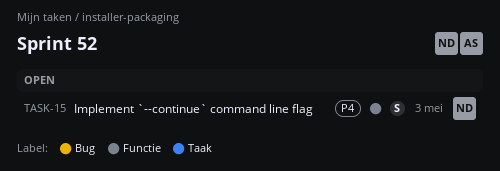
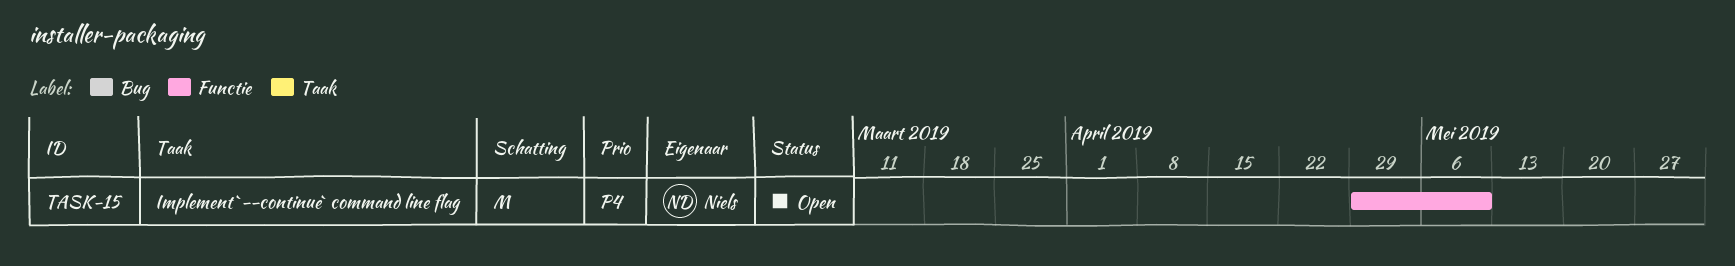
TASK-15, estimate: S -> M
TASK-15, due: May 3 -> May 10

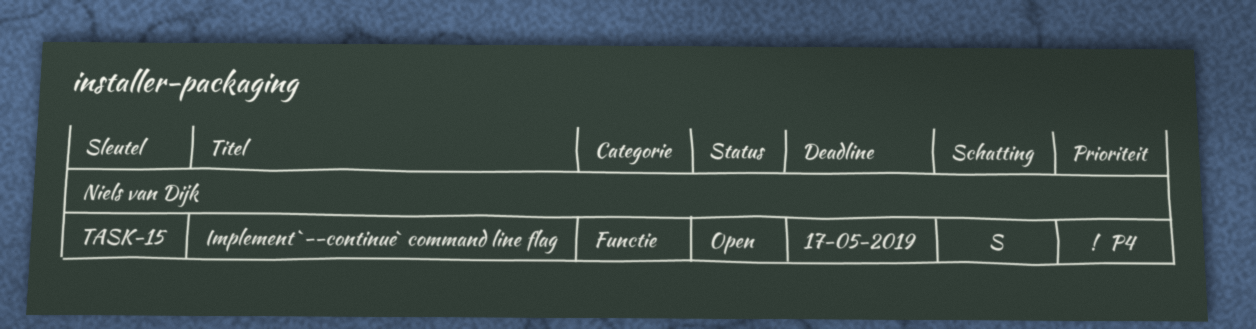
TASK-15, estimate: M -> S
TASK-15, due: May 10 -> May 17

